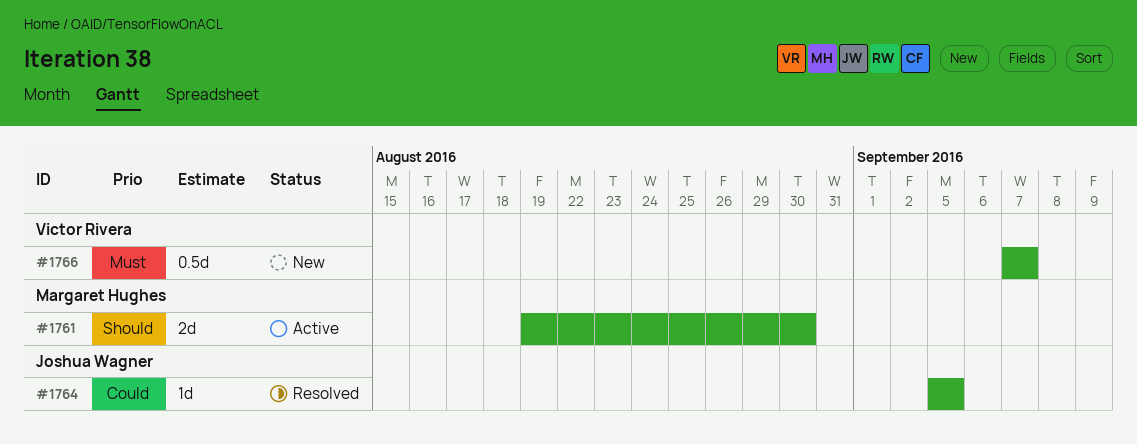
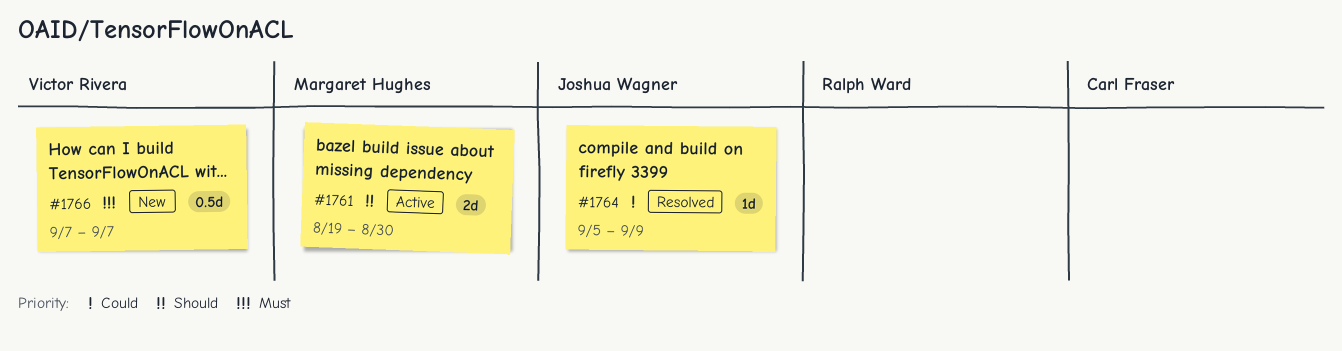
#1764, due: Sep 5 -> Sep 9

